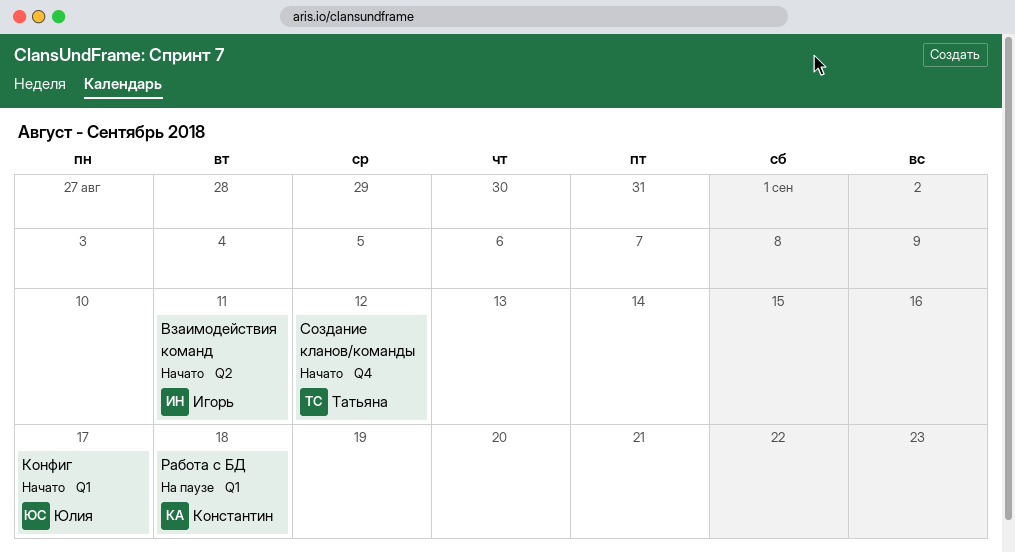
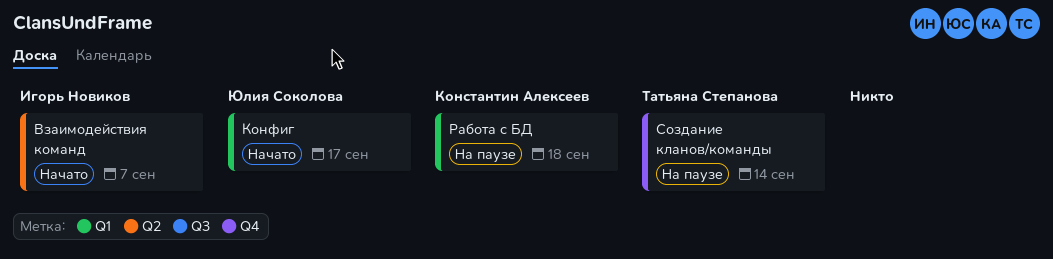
Взаимодействия команд, due: Sep 11 -> Sep 7
Создание кланов/команды, status: Начато -> На паузе
Создание кланов/команды, due: Sep 12 -> Sep 14

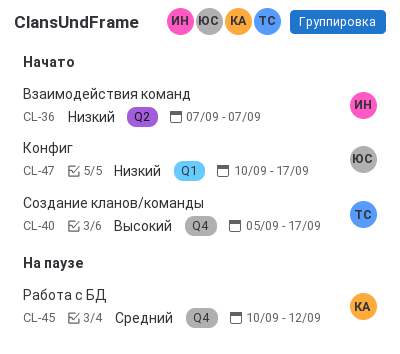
Работа с БД, label: Q1 -> Q4
Работа с БД, due: Sep 18 -> Sep 12
Создание кланов/команды, status: На паузе -> Начато
Создание кланов/команды, due: Sep 14 -> Sep 17

